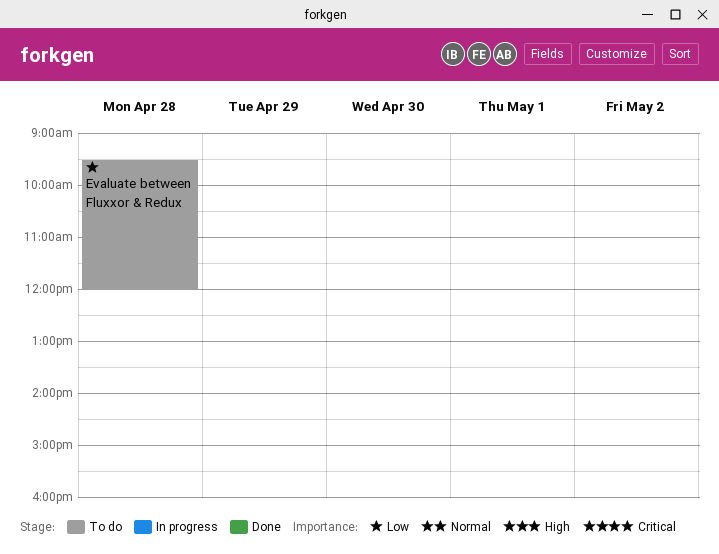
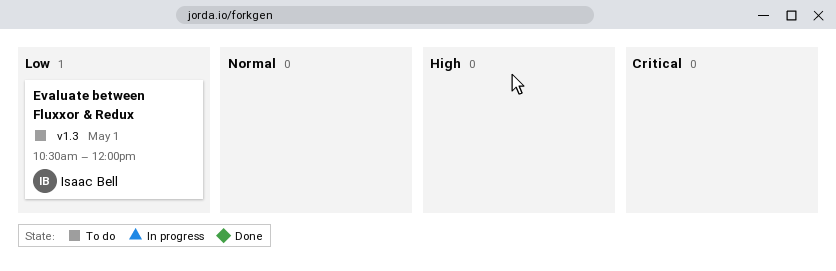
Evaluate between Fluxxor & Redux, day: Apr 28 -> May 1
Evaluate between Fluxxor & Redux, begins: 09:30 -> 10:30

